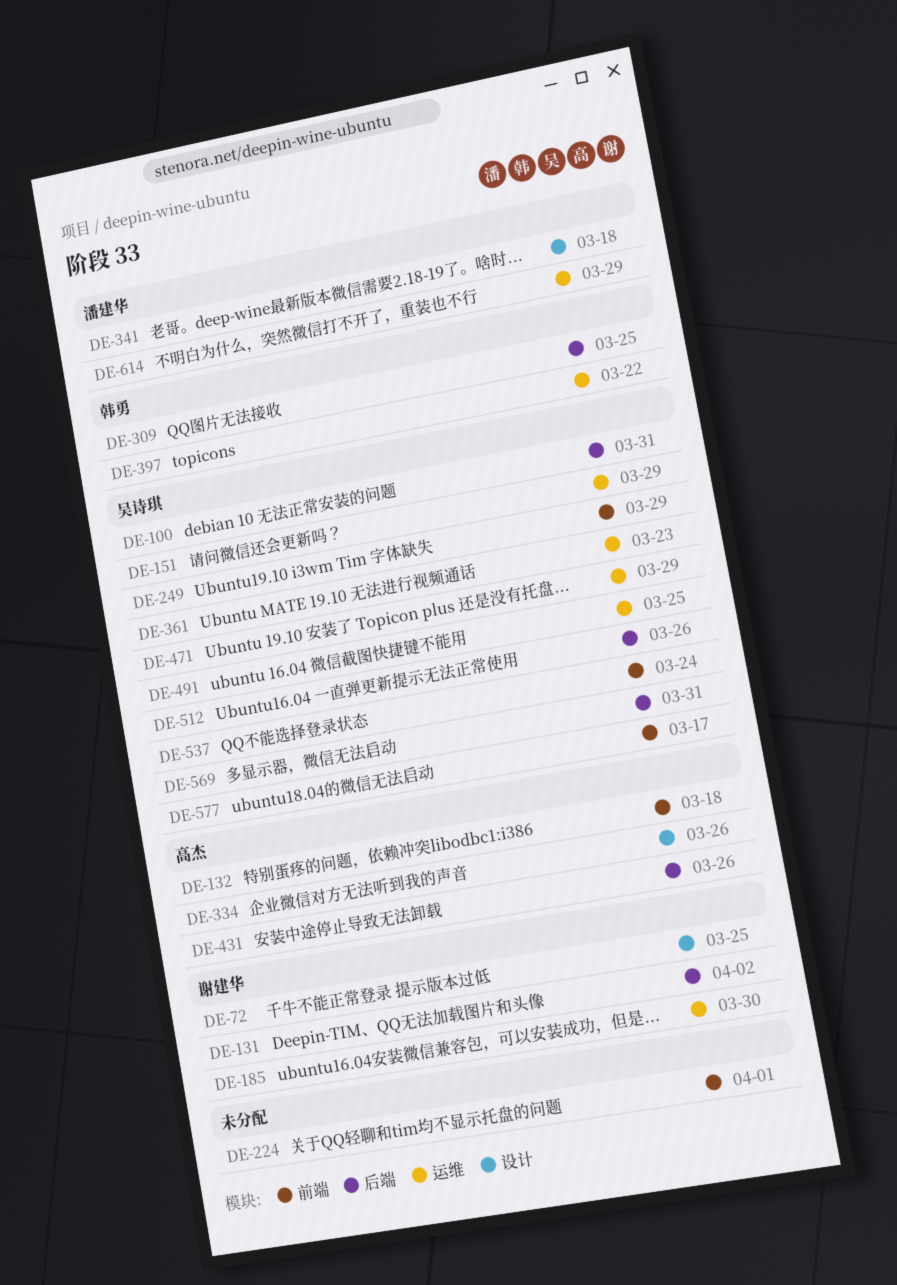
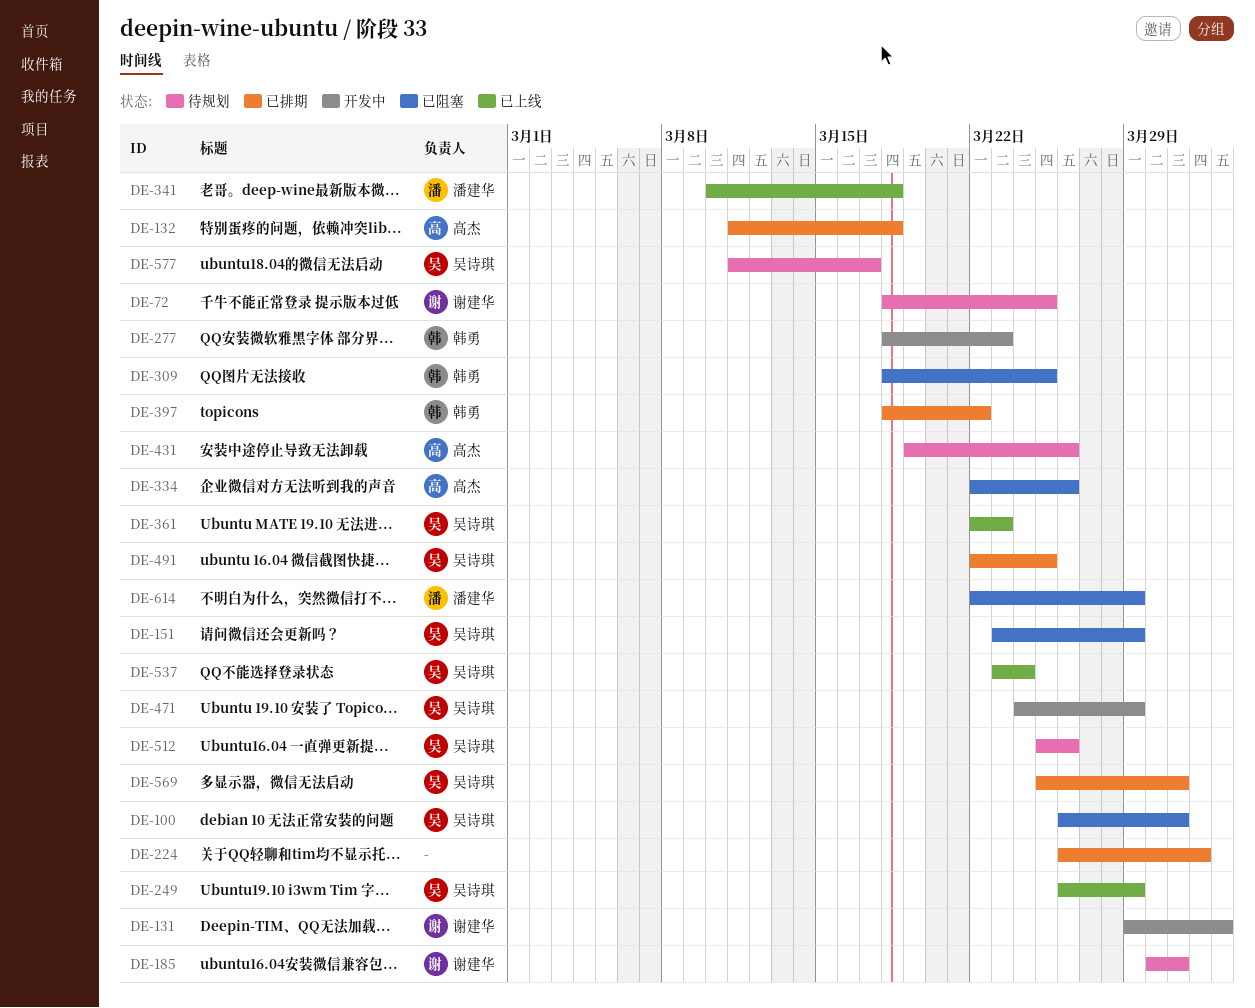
DE-185, due: Mar 30 -> Mar 31
DE-277: none -> present

